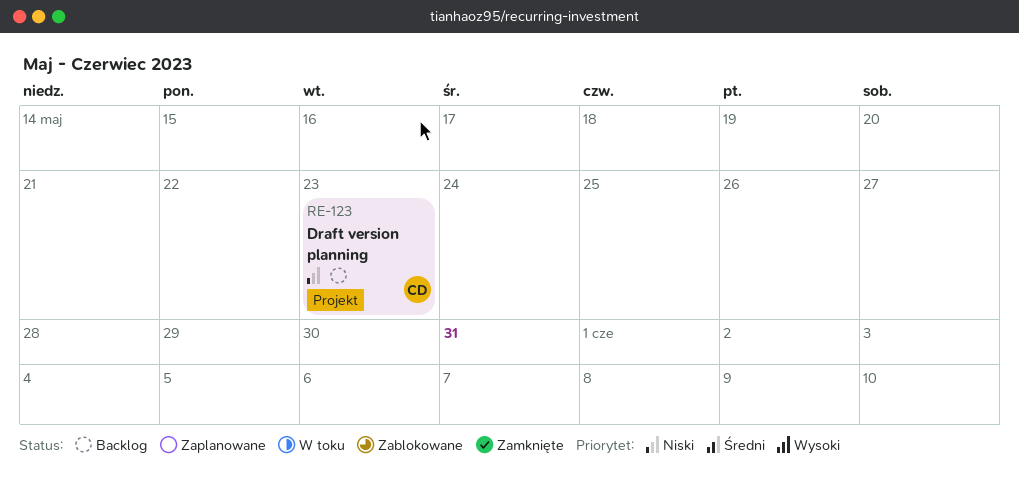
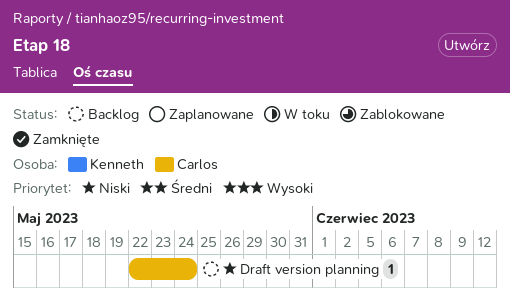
Draft version planning, due: May 23 -> May 24

